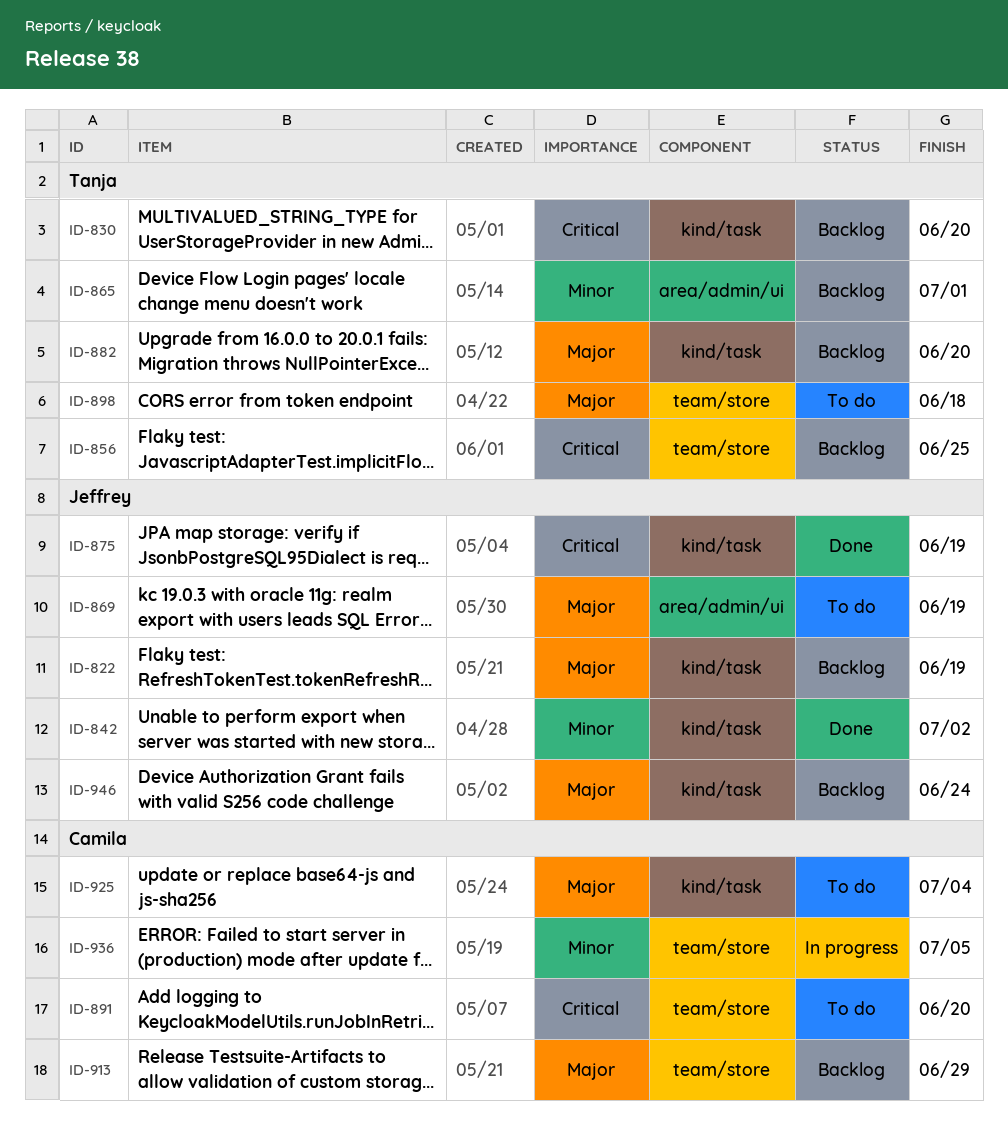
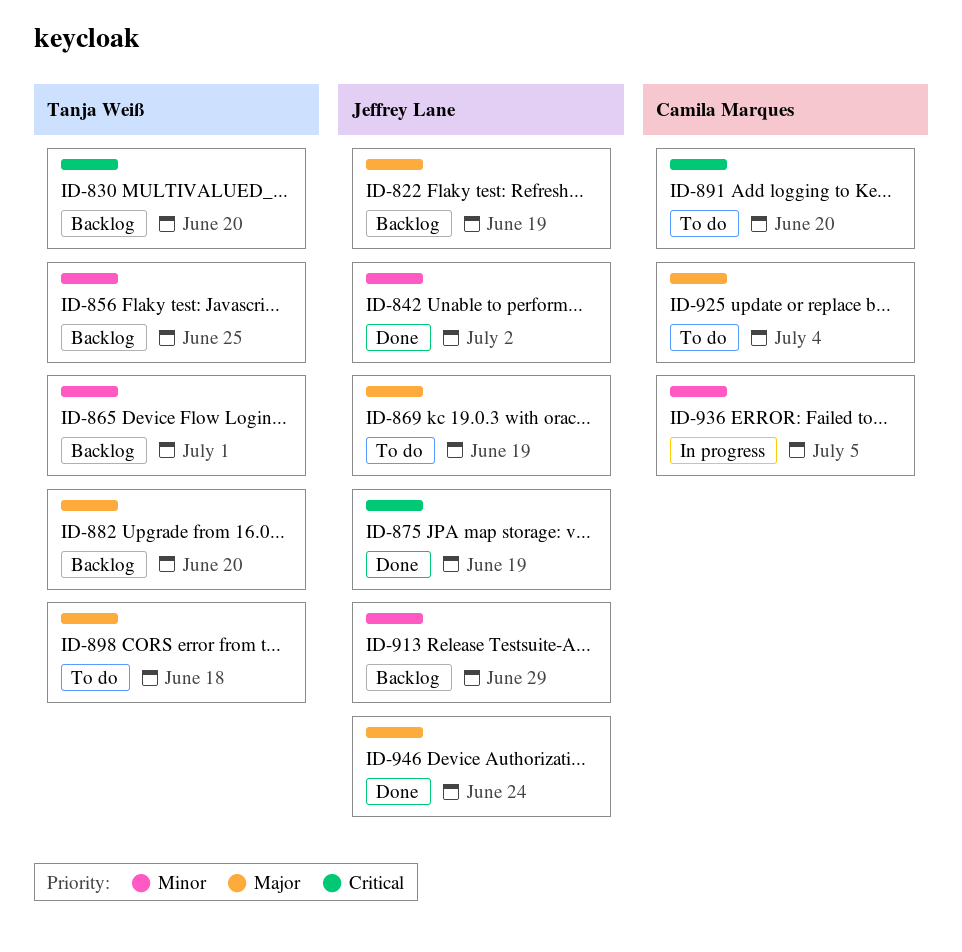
ID-856, priority: Critical -> Minor
ID-913, owner: Camila Marques -> Jeffrey Lane
ID-913, priority: Major -> Minor
ID-946, status: Backlog -> Done

